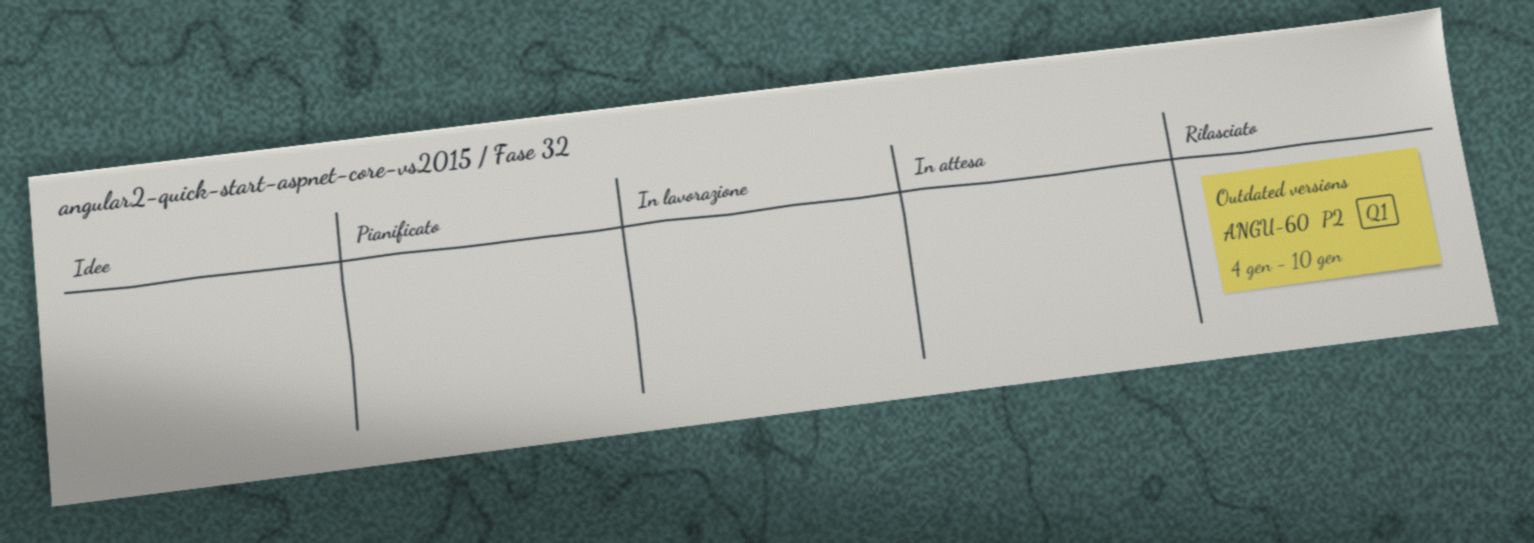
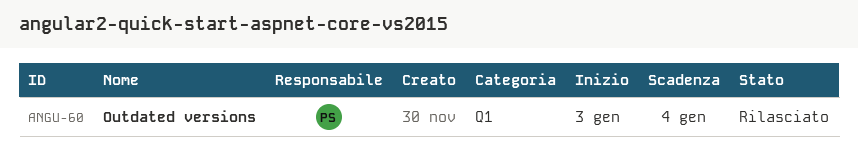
ANGU-60, start: Jan 4 -> Jan 3
ANGU-60, due: Jan 10 -> Jan 4

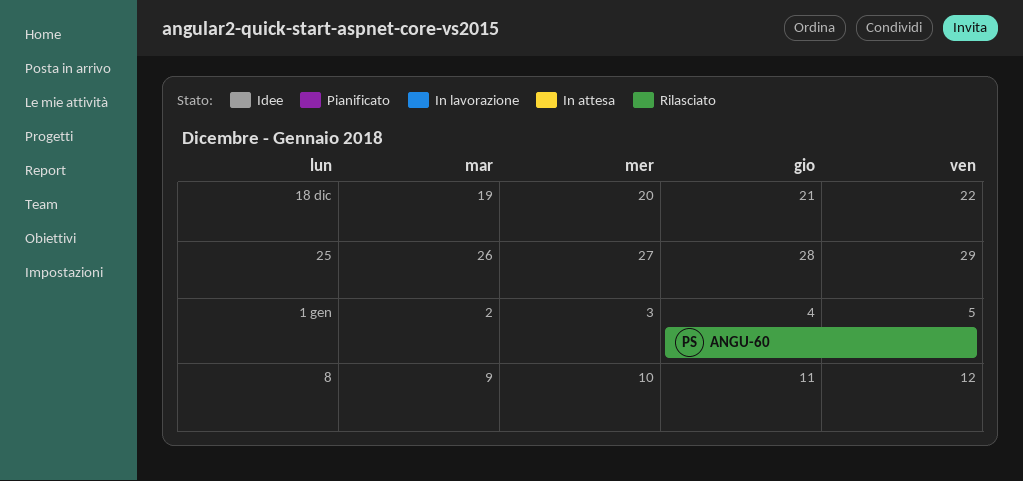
ANGU-60, start: Jan 3 -> Jan 4
ANGU-60, due: Jan 4 -> Jan 5

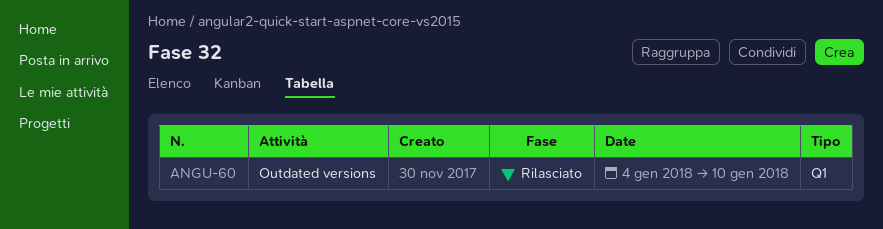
ANGU-60, due: Jan 5 -> Jan 10

